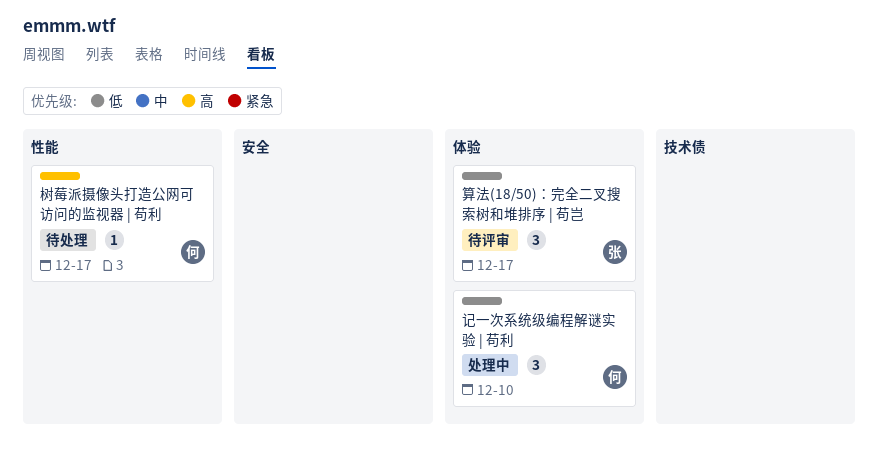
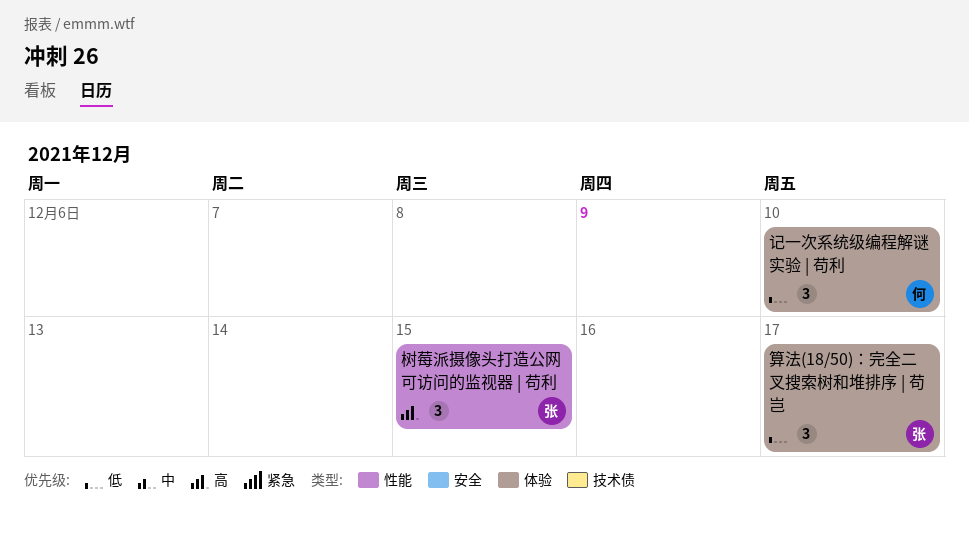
树莓派摄像头打造公网可访问的监视器 | 苟利, owner: 何 -> 张
树莓派摄像头打造公网可访问的监视器 | 苟利, estimate: 1 -> 3
树莓派摄像头打造公网可访问的监视器 | 苟利, due: Dec 17 -> Dec 15

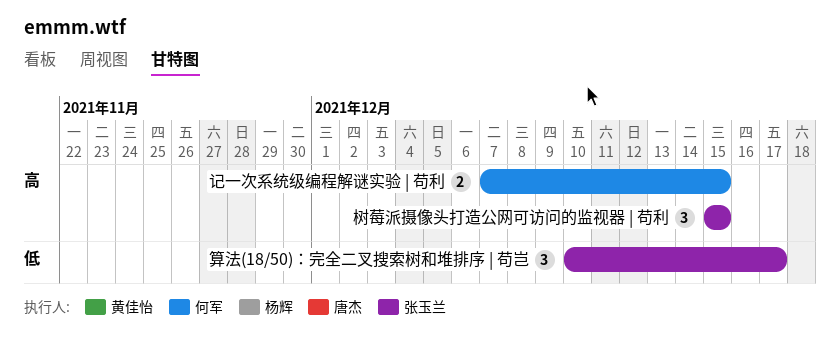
记一次系统级编程解谜实验 | 苟利, priority: 低 -> 高
记一次系统级编程解谜实验 | 苟利, estimate: 3 -> 2
记一次系统级编程解谜实验 | 苟利, due: Dec 10 -> Dec 15

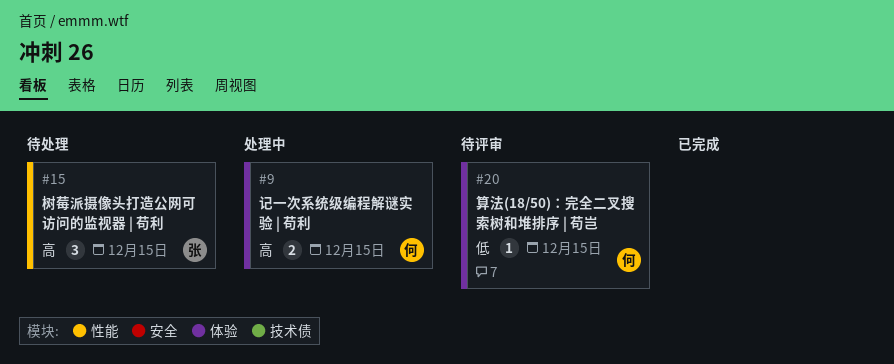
算法(18/50)：完全二叉搜索树和堆排序 | 苟岂, owner: 张玉兰 -> 何军
算法(18/50)：完全二叉搜索树和堆排序 | 苟岂, estimate: 3 -> 1
算法(18/50)：完全二叉搜索树和堆排序 | 苟岂, due: Dec 17 -> Dec 15

